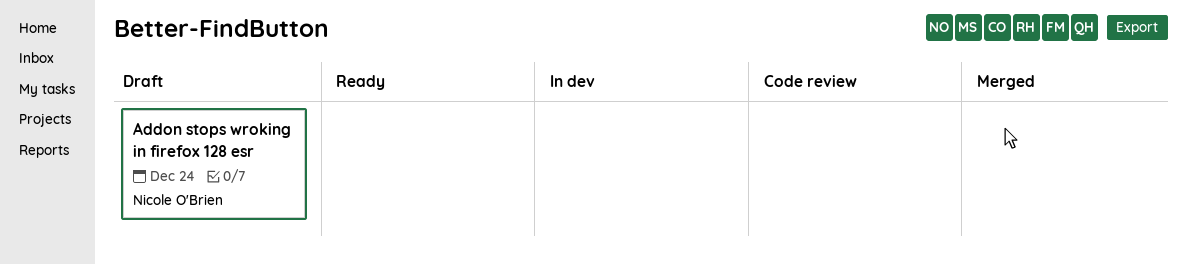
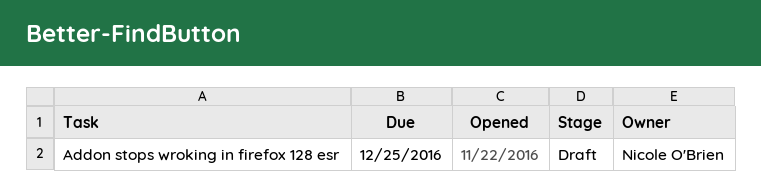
Addon stops wroking in firefox 128 esr, due: Dec 24 -> Dec 25

